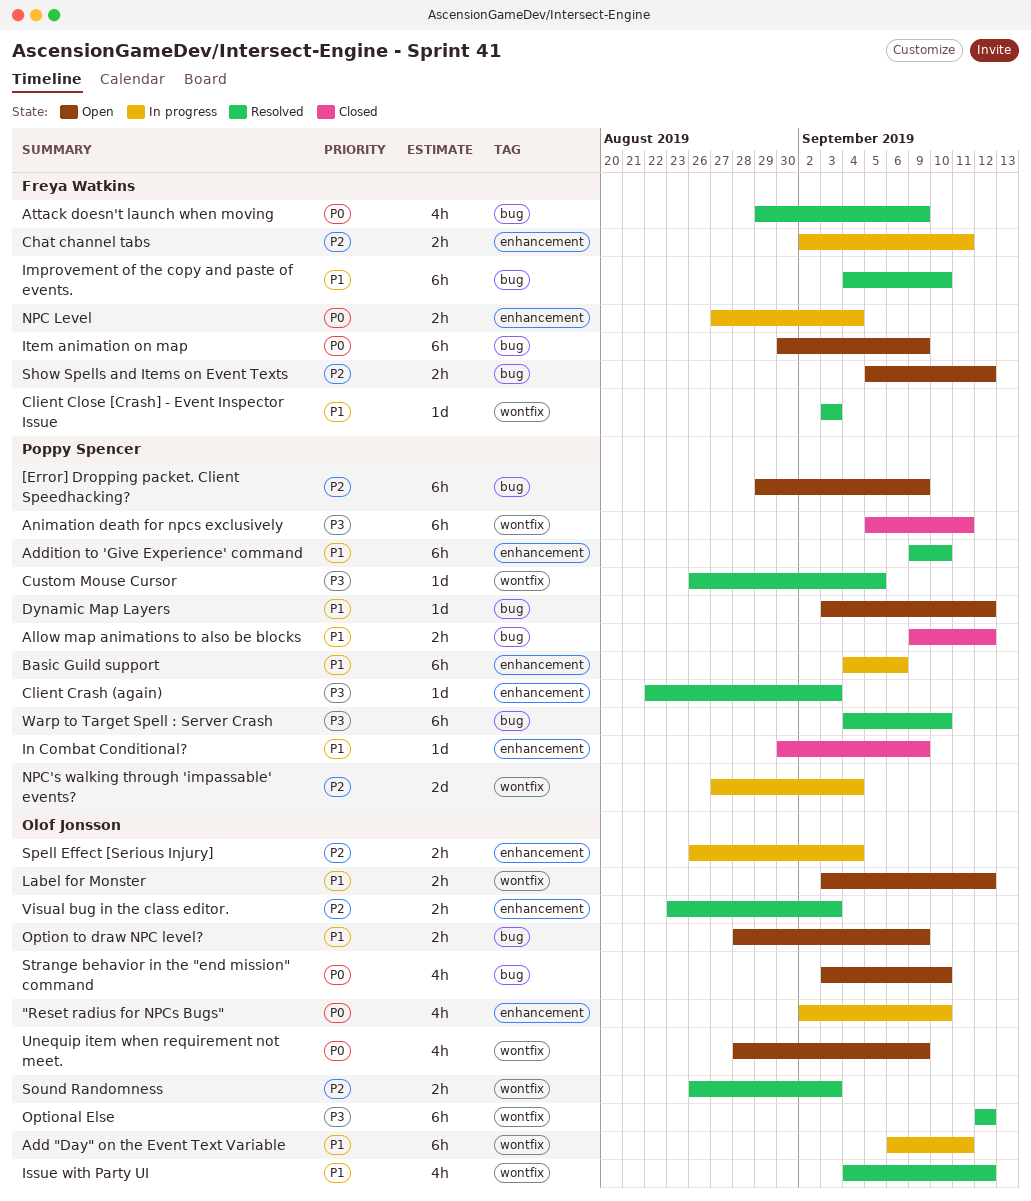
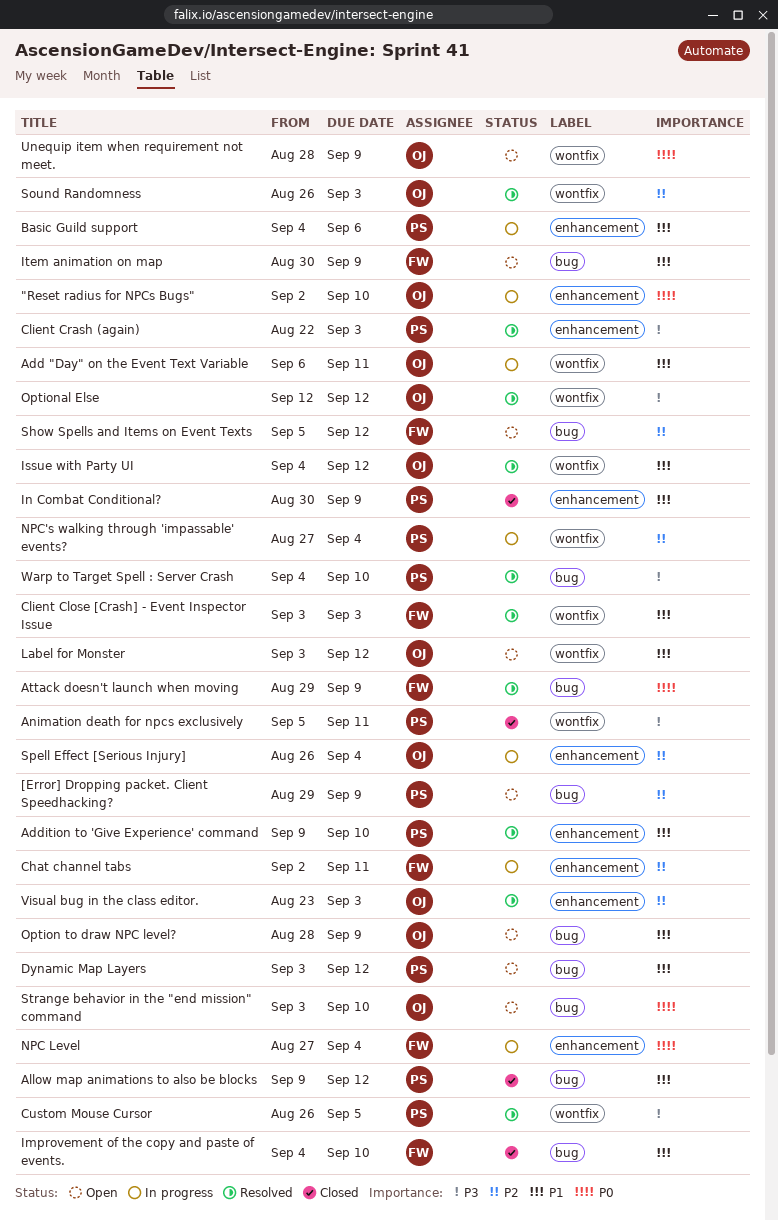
Improvement of the copy and paste of events., status: Resolved -> Closed
Item animation on map, priority: P0 -> P1

